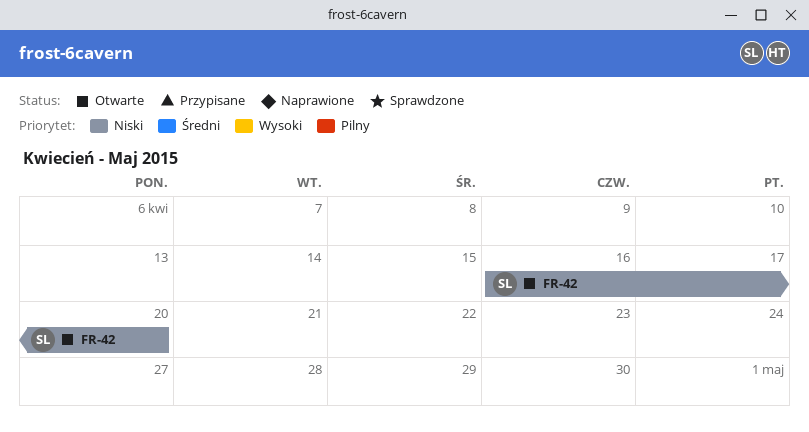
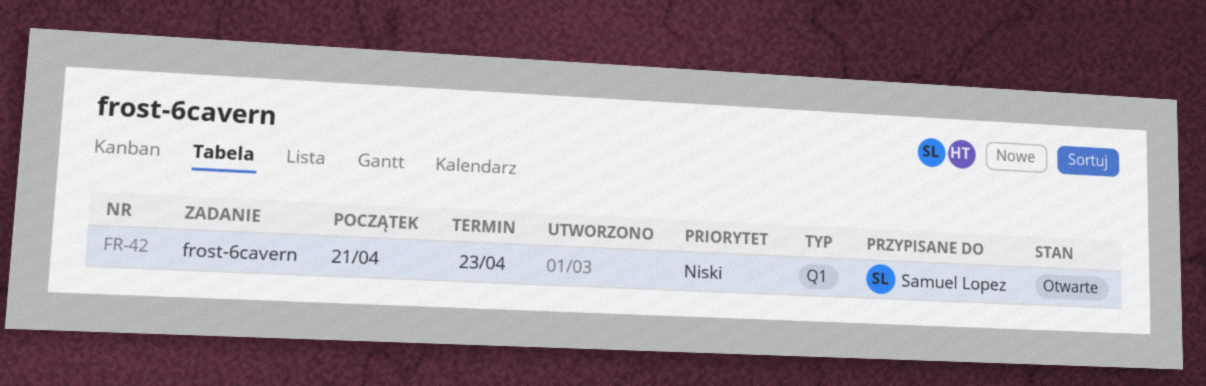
FR-42, start: Apr 16 -> Apr 21
FR-42, due: Apr 20 -> Apr 23

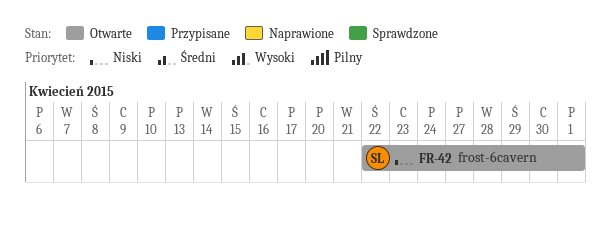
FR-42, start: Apr 21 -> Apr 22
FR-42, due: Apr 23 -> May 1

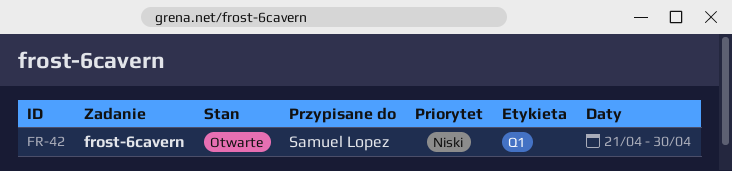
FR-42, start: Apr 22 -> Apr 21
FR-42, due: May 1 -> Apr 30

